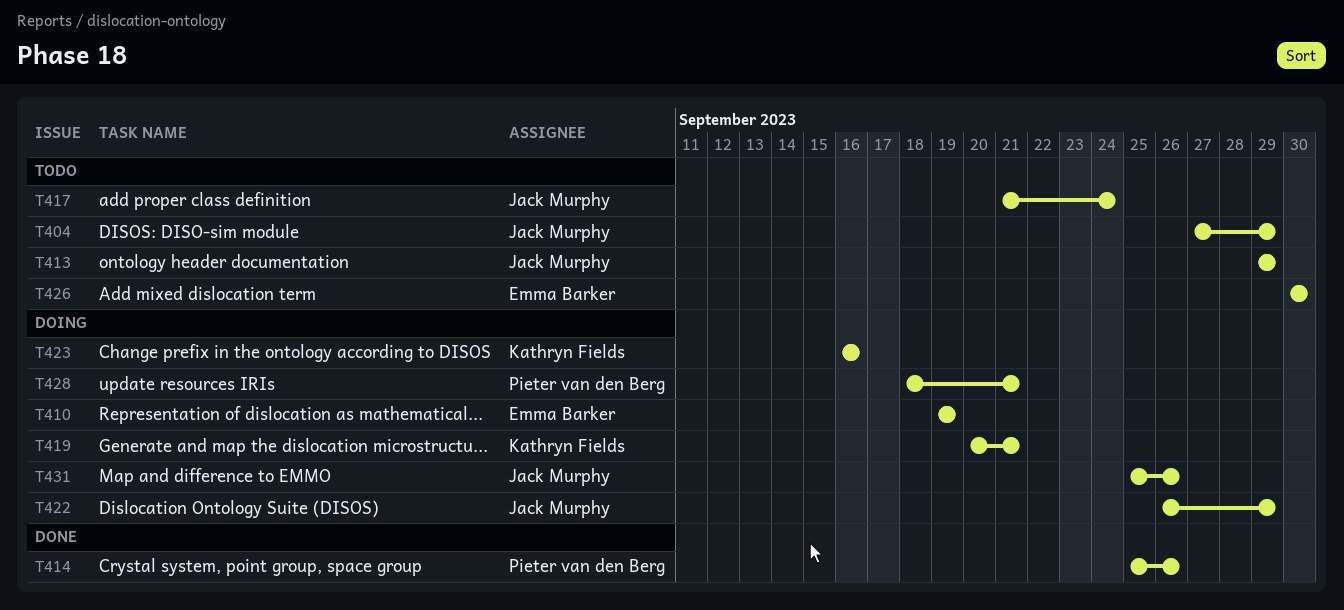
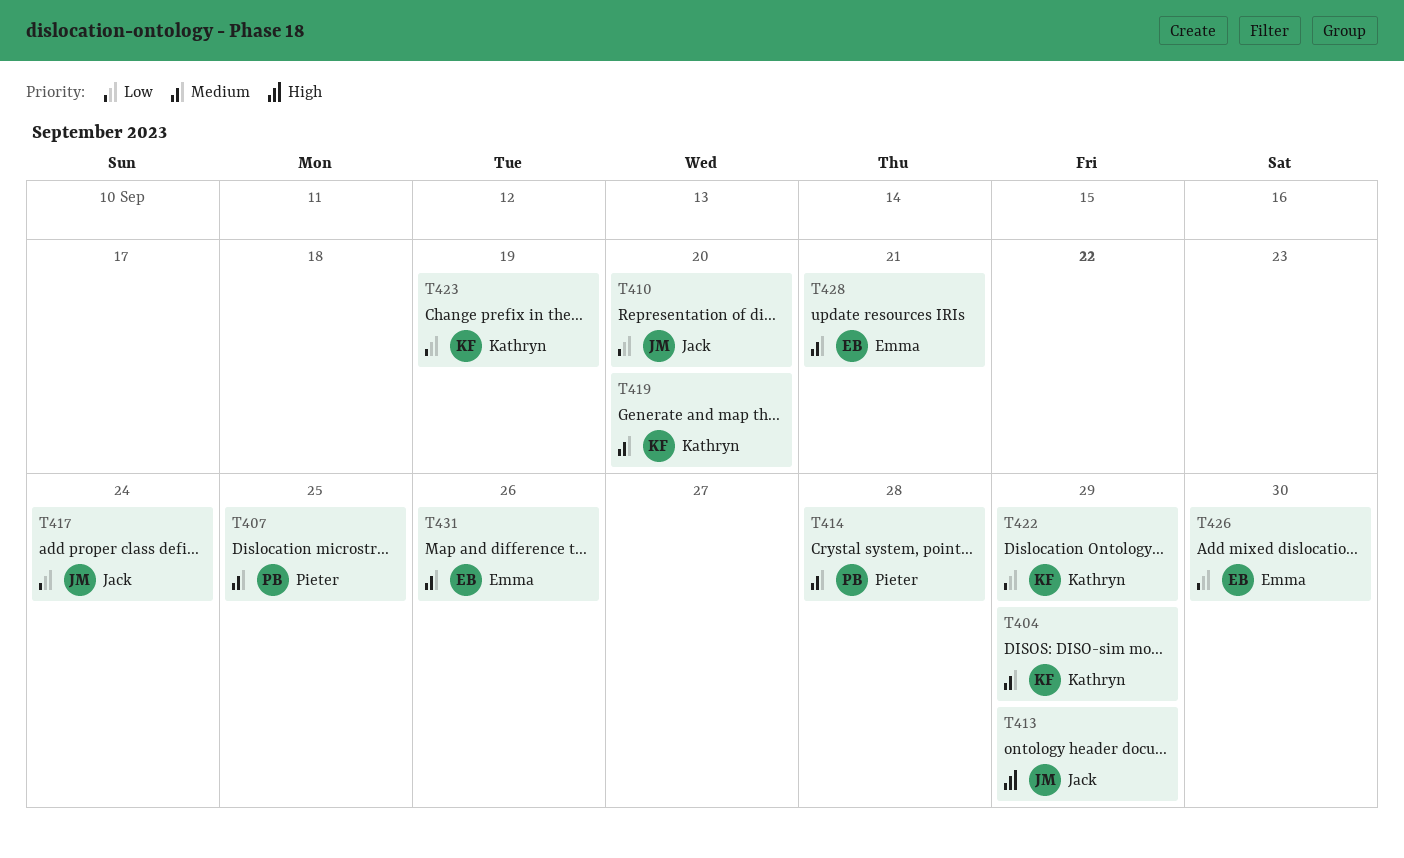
T404, owner: Jack Murphy -> Kathryn Fields
T407: none -> present
T410, owner: Emma Barker -> Jack Murphy
T410, due: Sep 19 -> Sep 20
T414, due: Sep 26 -> Sep 28
T419, due: Sep 21 -> Sep 20
T422, owner: Jack Murphy -> Kathryn Fields
T423, due: Sep 16 -> Sep 19
T428, owner: Pieter van den Berg -> Emma Barker
T431, owner: Jack Murphy -> Emma Barker

